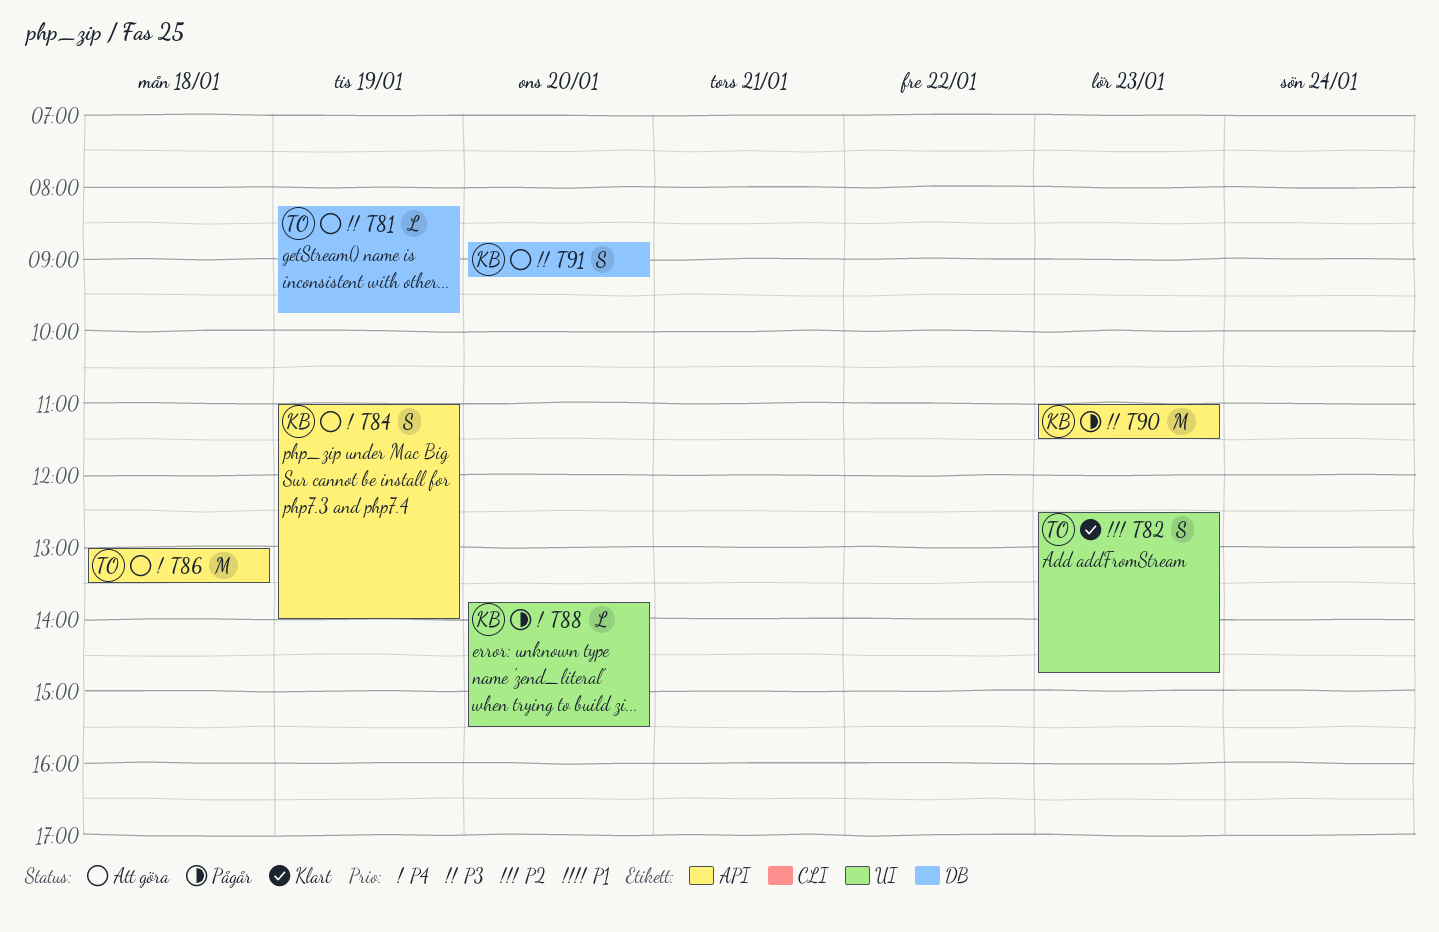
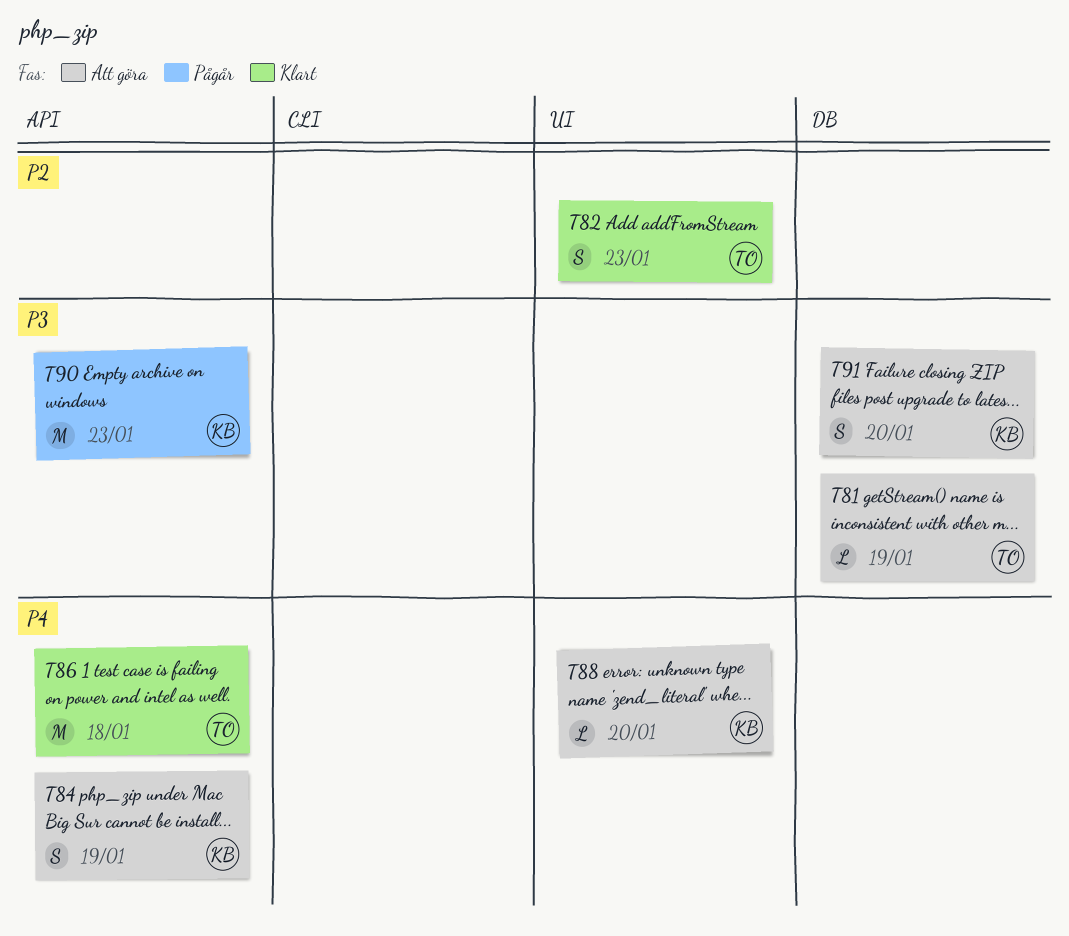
T86, status: Att göra -> Klart
T88, status: Pågår -> Att göra

